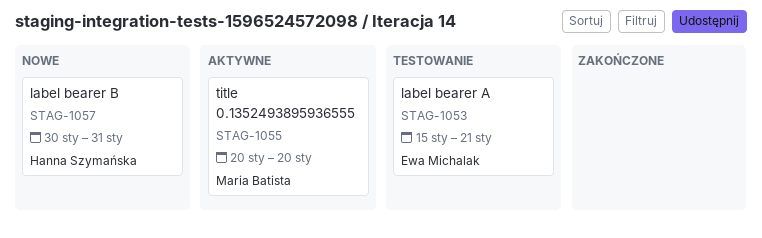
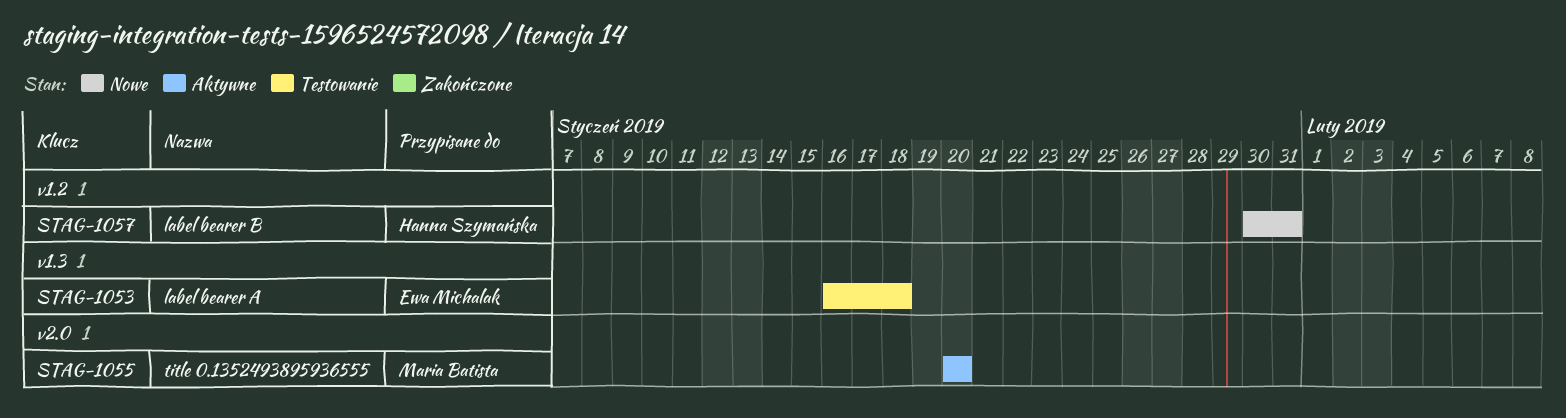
STAG-1053, start: Jan 15 -> Jan 16
STAG-1053, due: Jan 21 -> Jan 18

